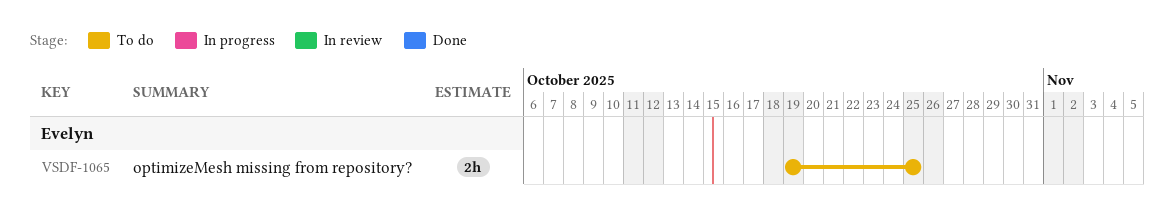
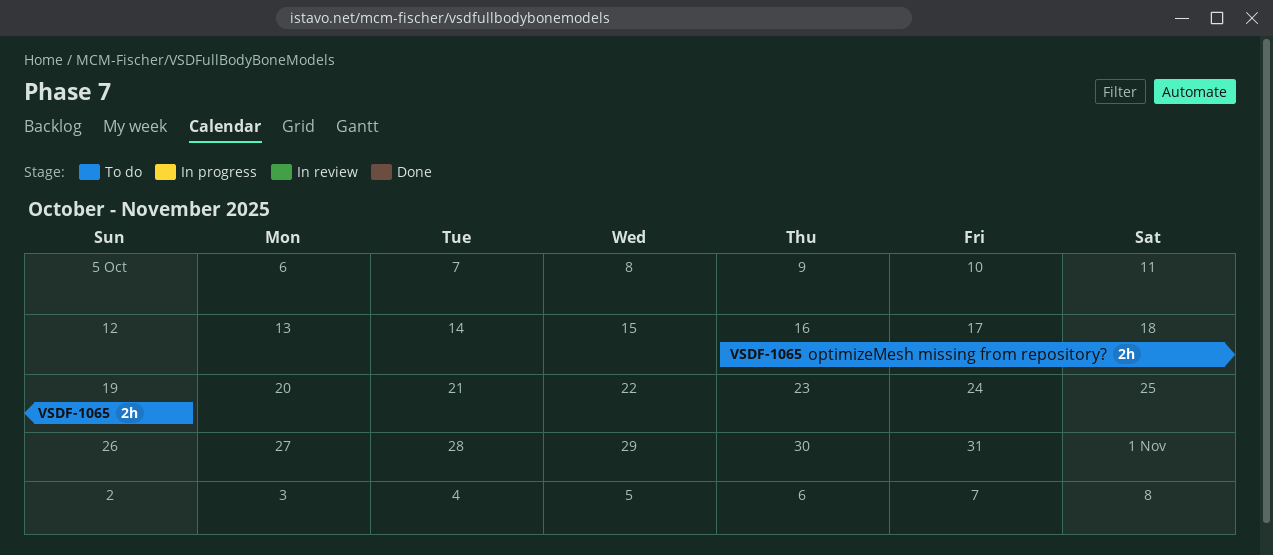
VSDF-1065, start: Oct 19 -> Oct 16
VSDF-1065, due: Oct 25 -> Oct 19

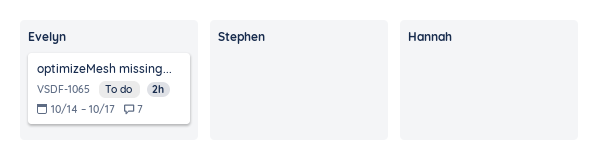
VSDF-1065, start: Oct 16 -> Oct 14
VSDF-1065, due: Oct 19 -> Oct 17

